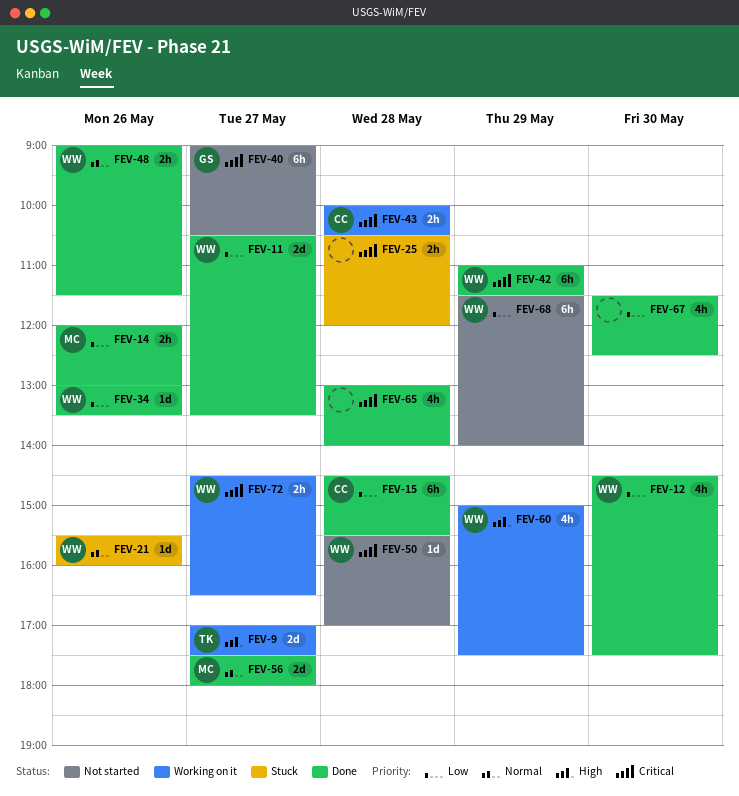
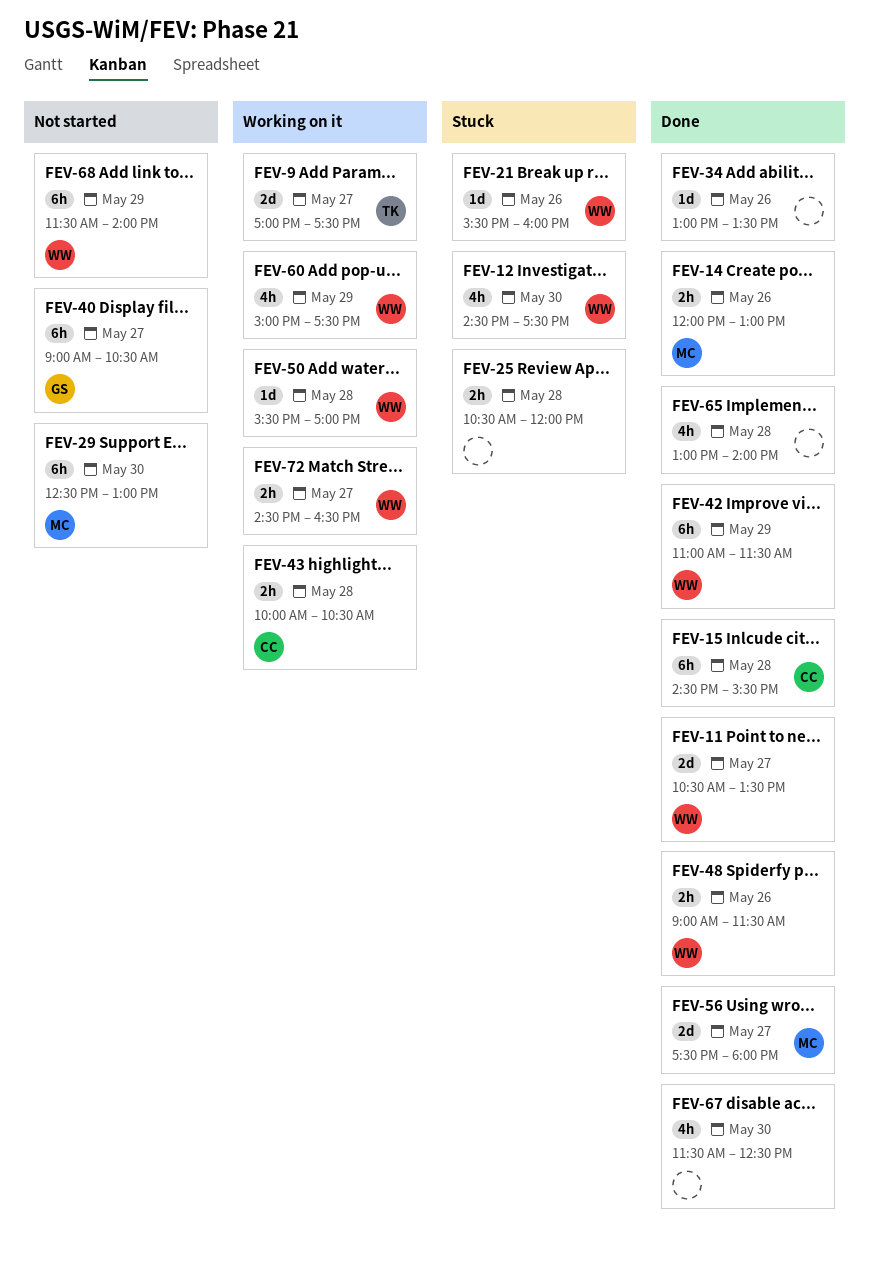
FEV-12, status: Done -> Stuck
FEV-29: none -> present
FEV-34, owner: WW -> none
FEV-50, status: Not started -> Working on it

